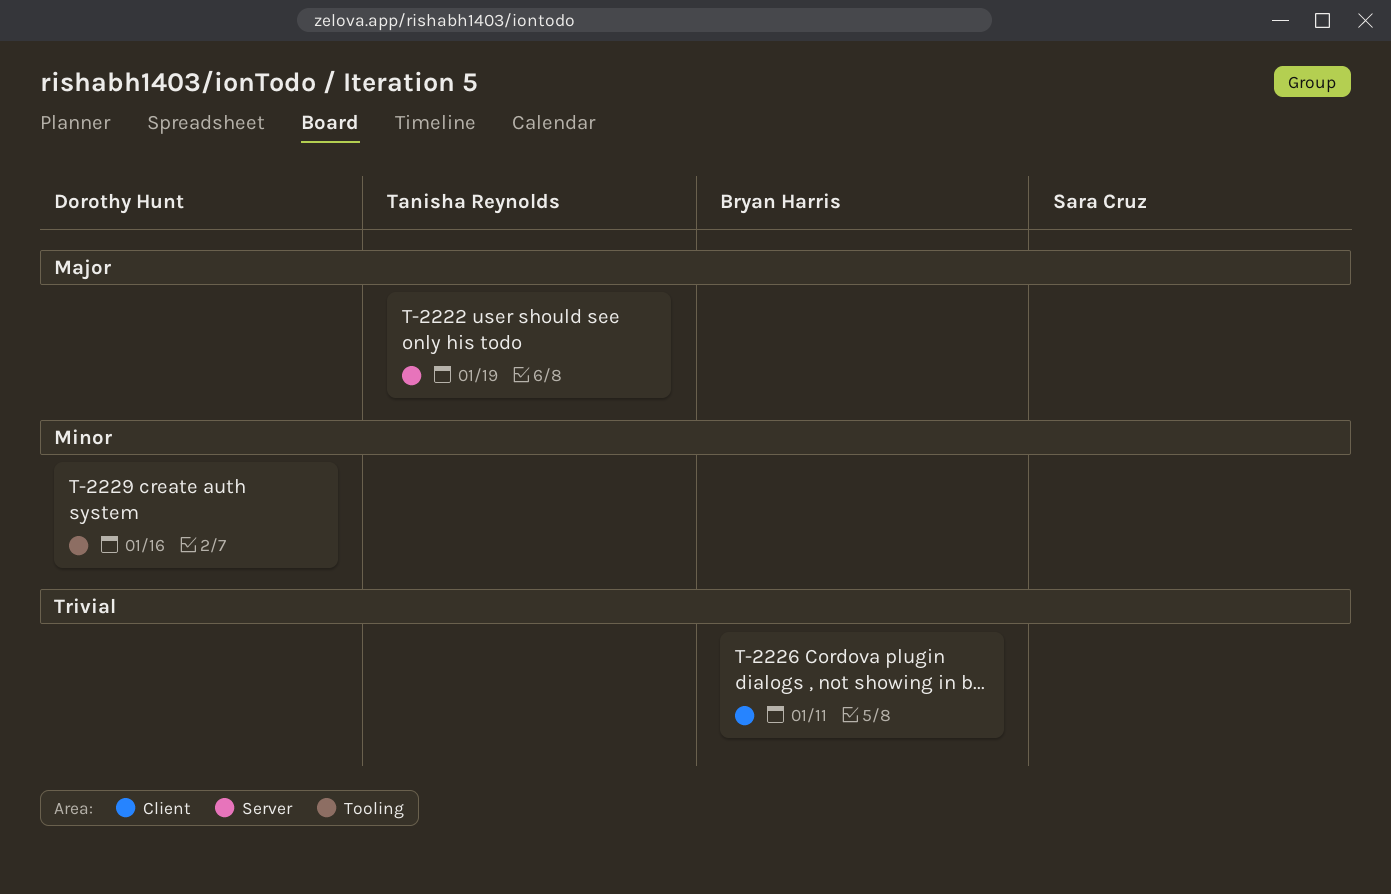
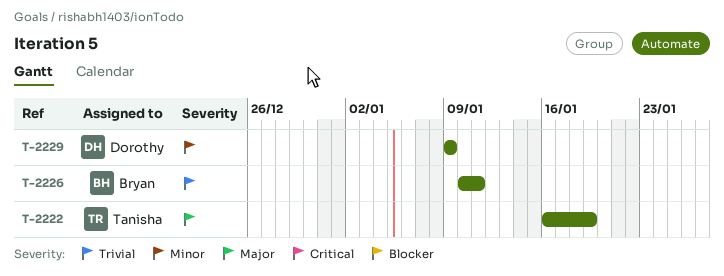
T-2229, due: Jan 16 -> Jan 9

